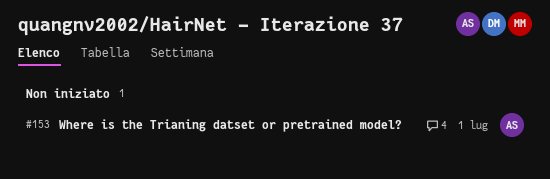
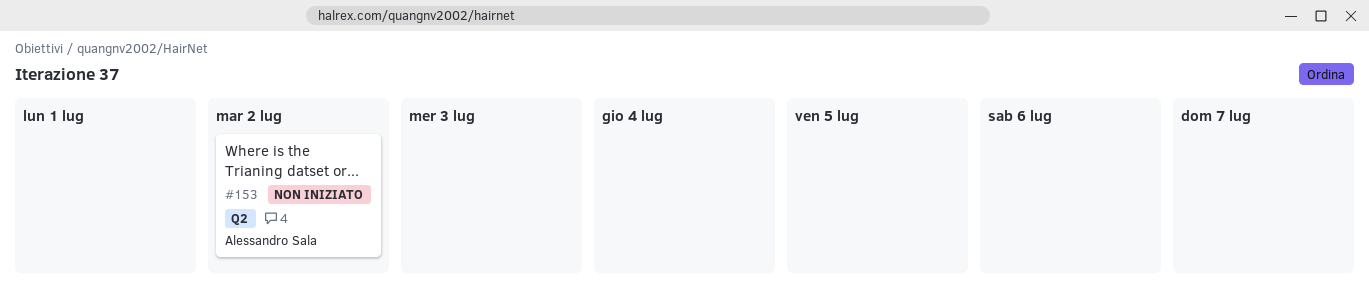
#153, due: Jul 1 -> Jul 2

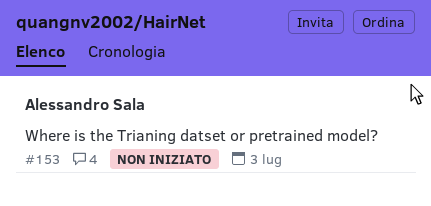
#153, due: Jul 2 -> Jul 3

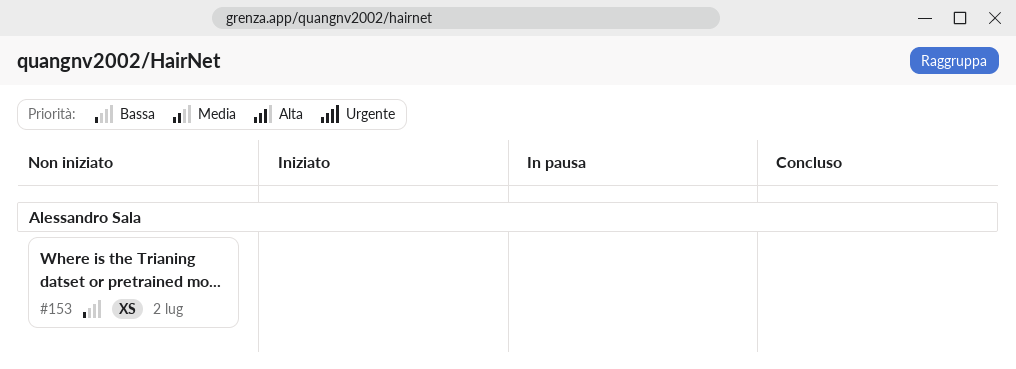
#153, due: Jul 3 -> Jul 2

